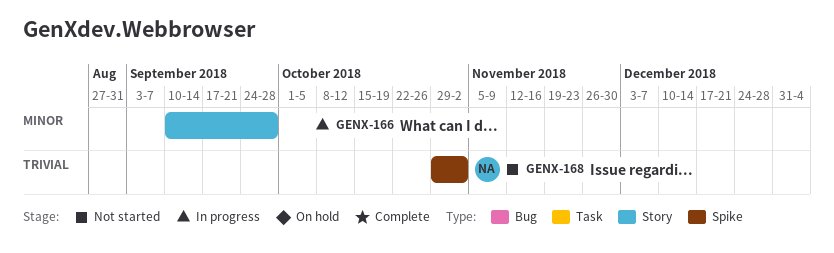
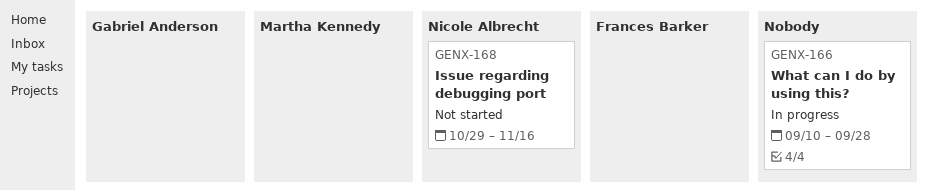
GENX-168, due: Nov 2 -> Nov 16

